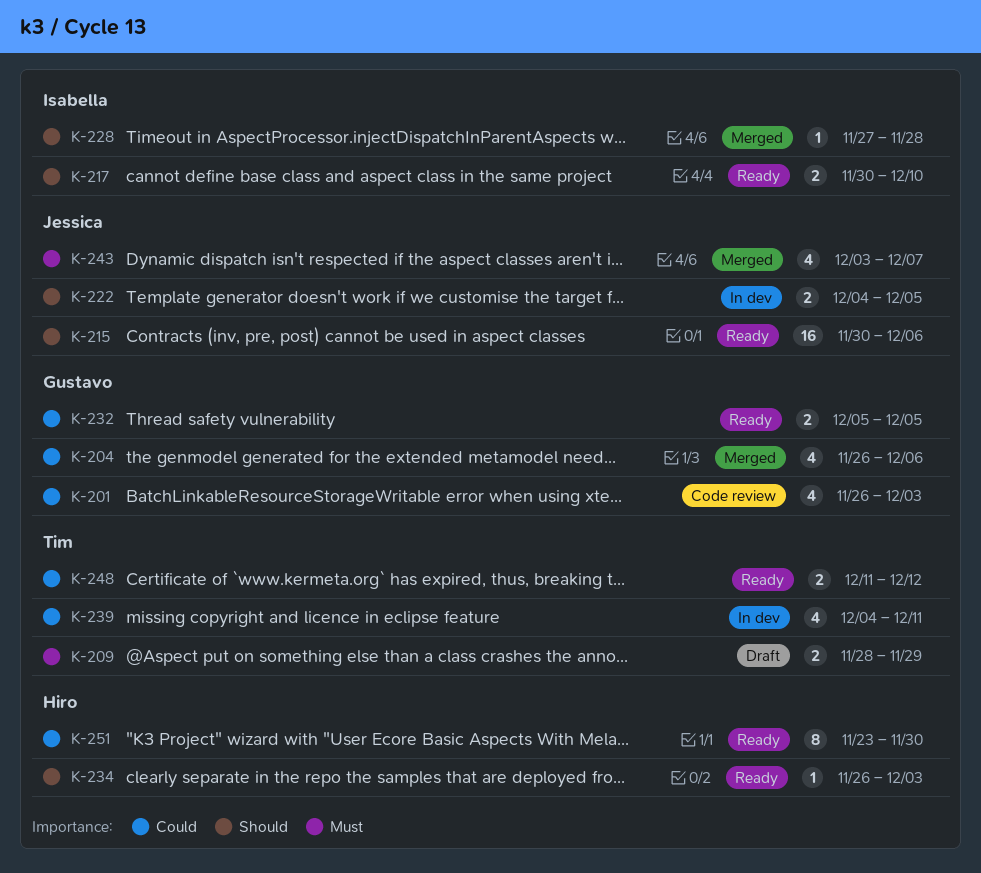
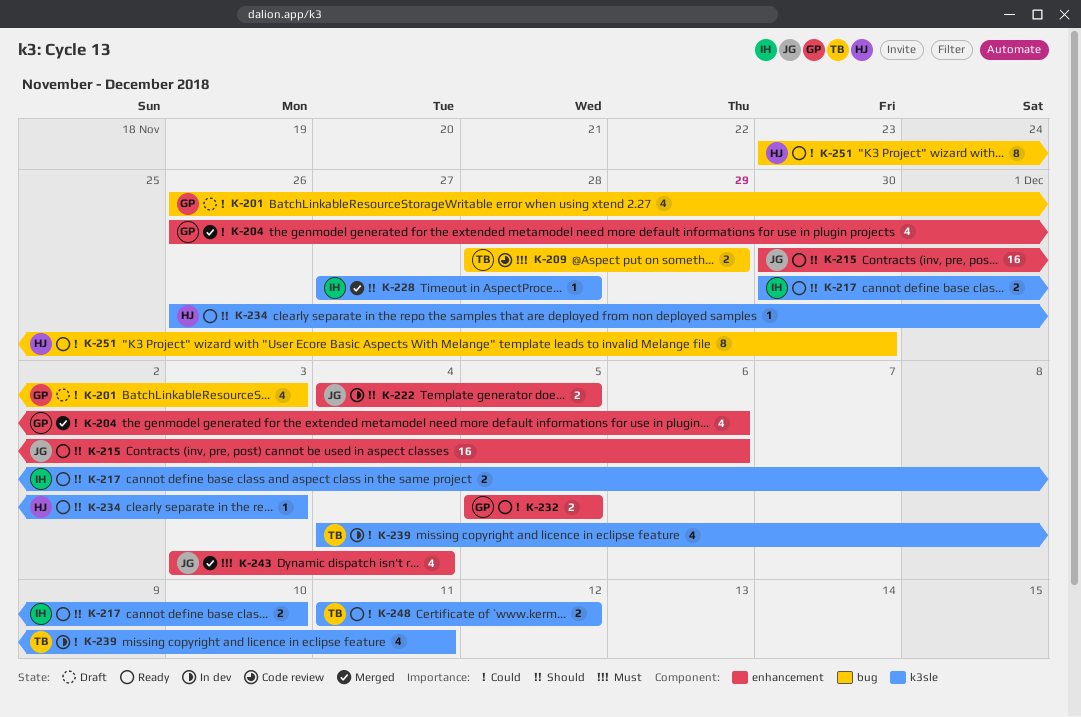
K-201, status: Code review -> Draft
K-209, status: Draft -> Code review
K-243, due: Dec 7 -> Dec 4

